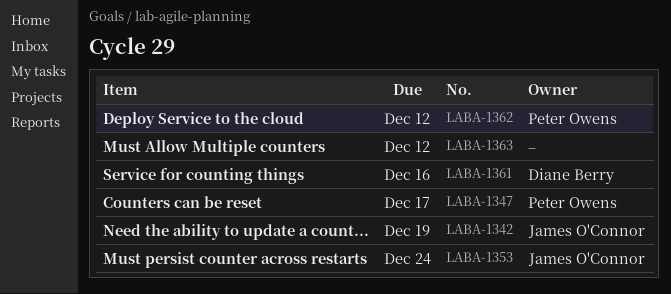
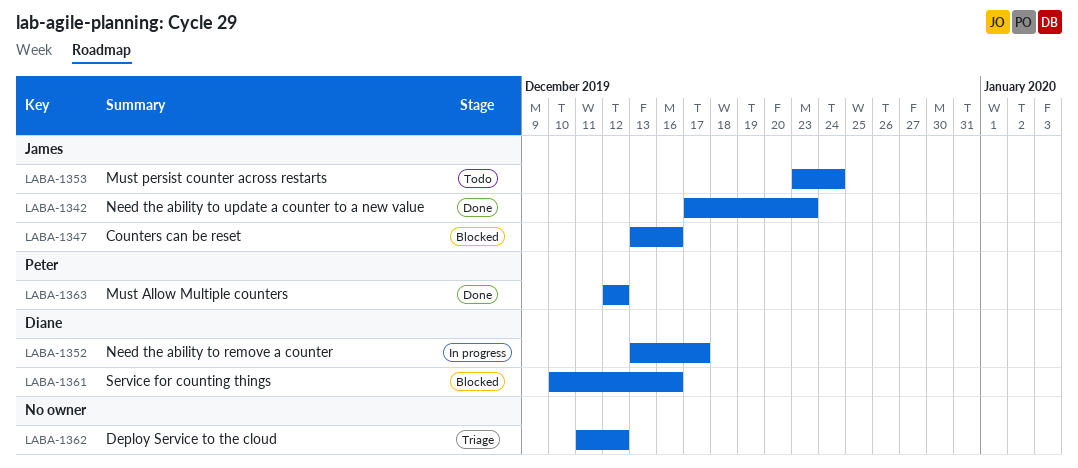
LABA-1342, due: Dec 19 -> Dec 23
LABA-1347, owner: Peter Owens -> James O'Connor
LABA-1347, due: Dec 17 -> Dec 16
LABA-1352: none -> present
LABA-1362, owner: Peter Owens -> none
LABA-1363, owner: none -> Peter Owens

